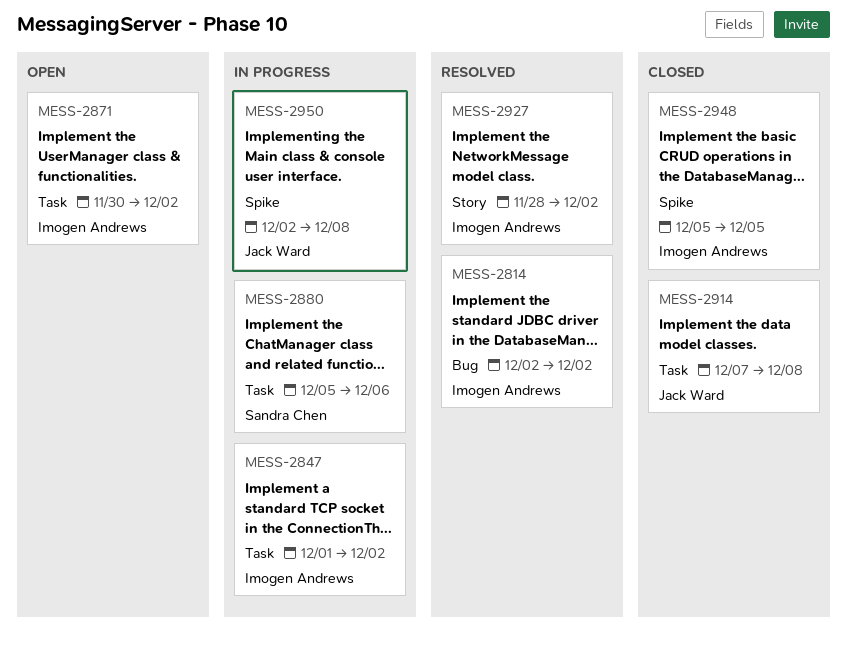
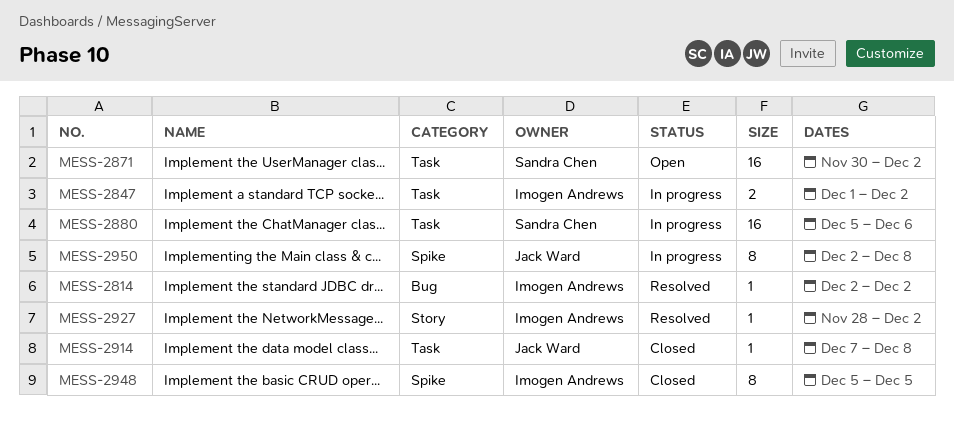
MESS-2871, owner: Imogen Andrews -> Sandra Chen

